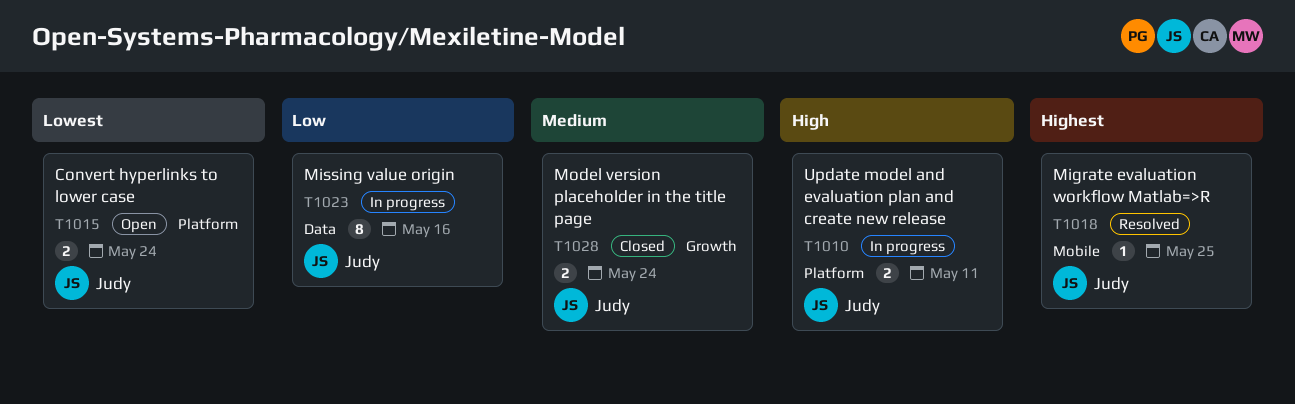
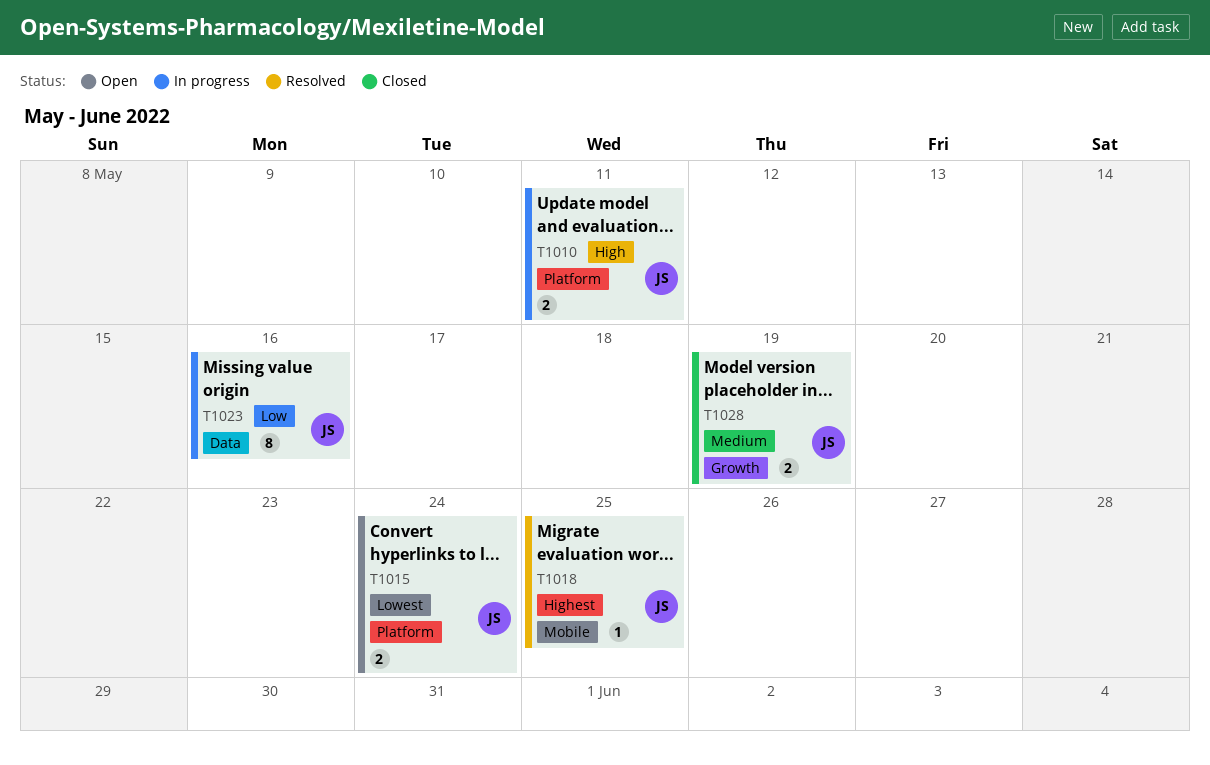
T1028, due: May 24 -> May 19

